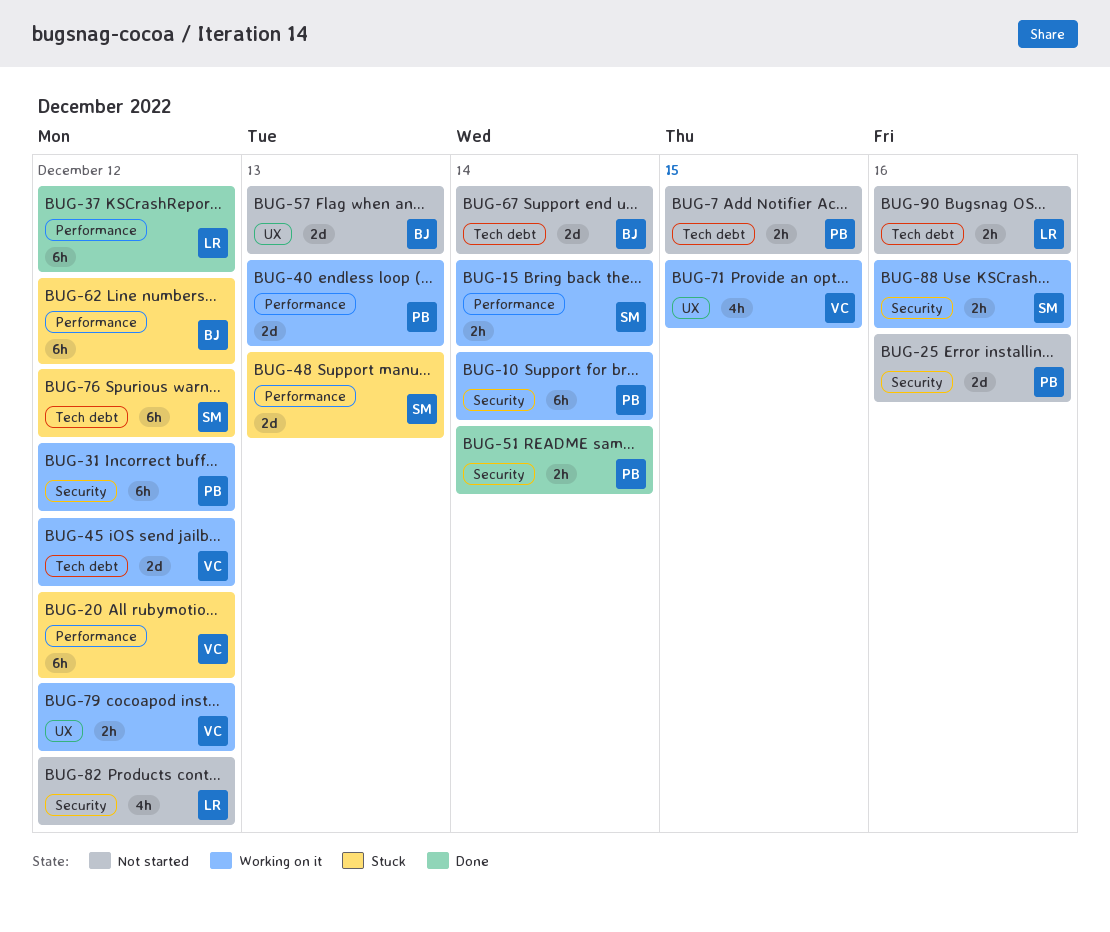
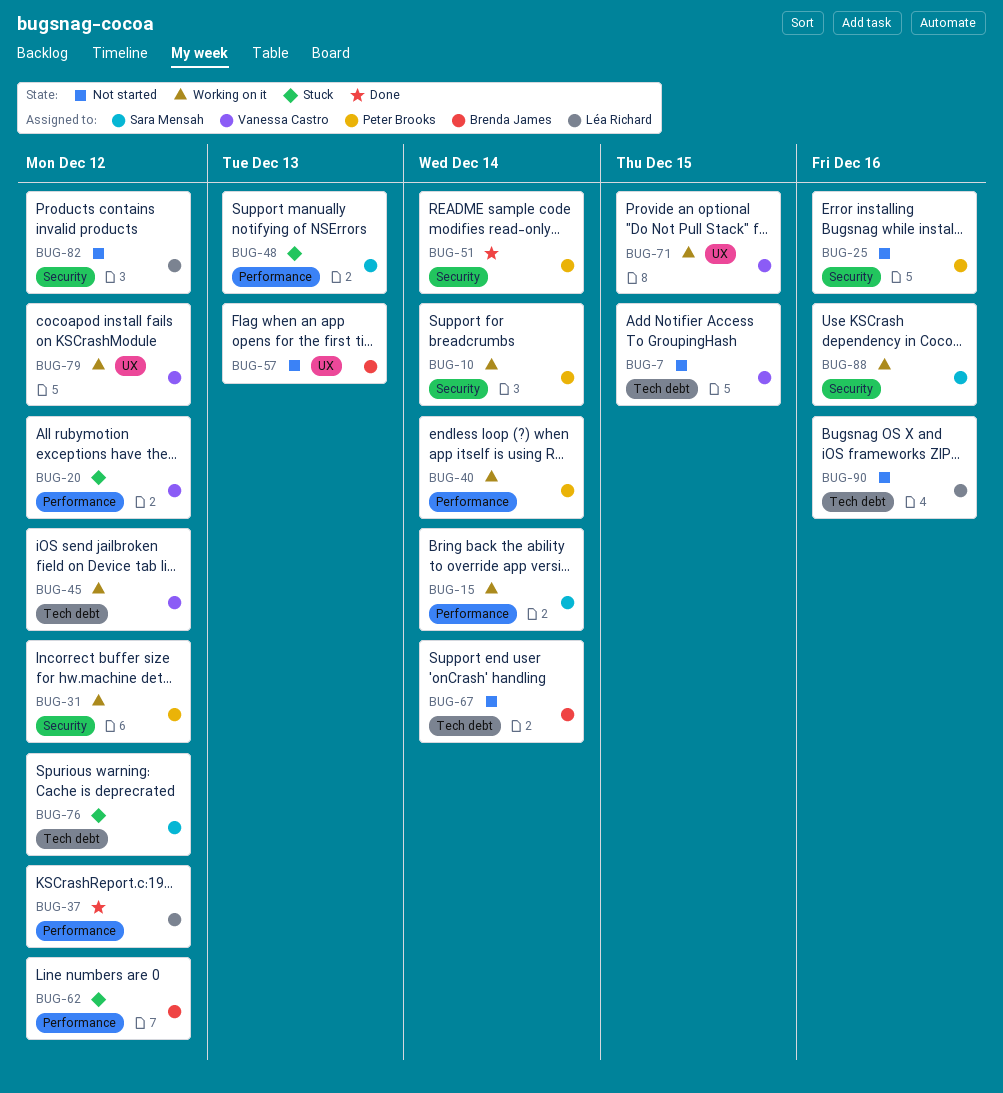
BUG-7, owner: Peter Brooks -> Vanessa Castro
BUG-40, due: Dec 13 -> Dec 14

